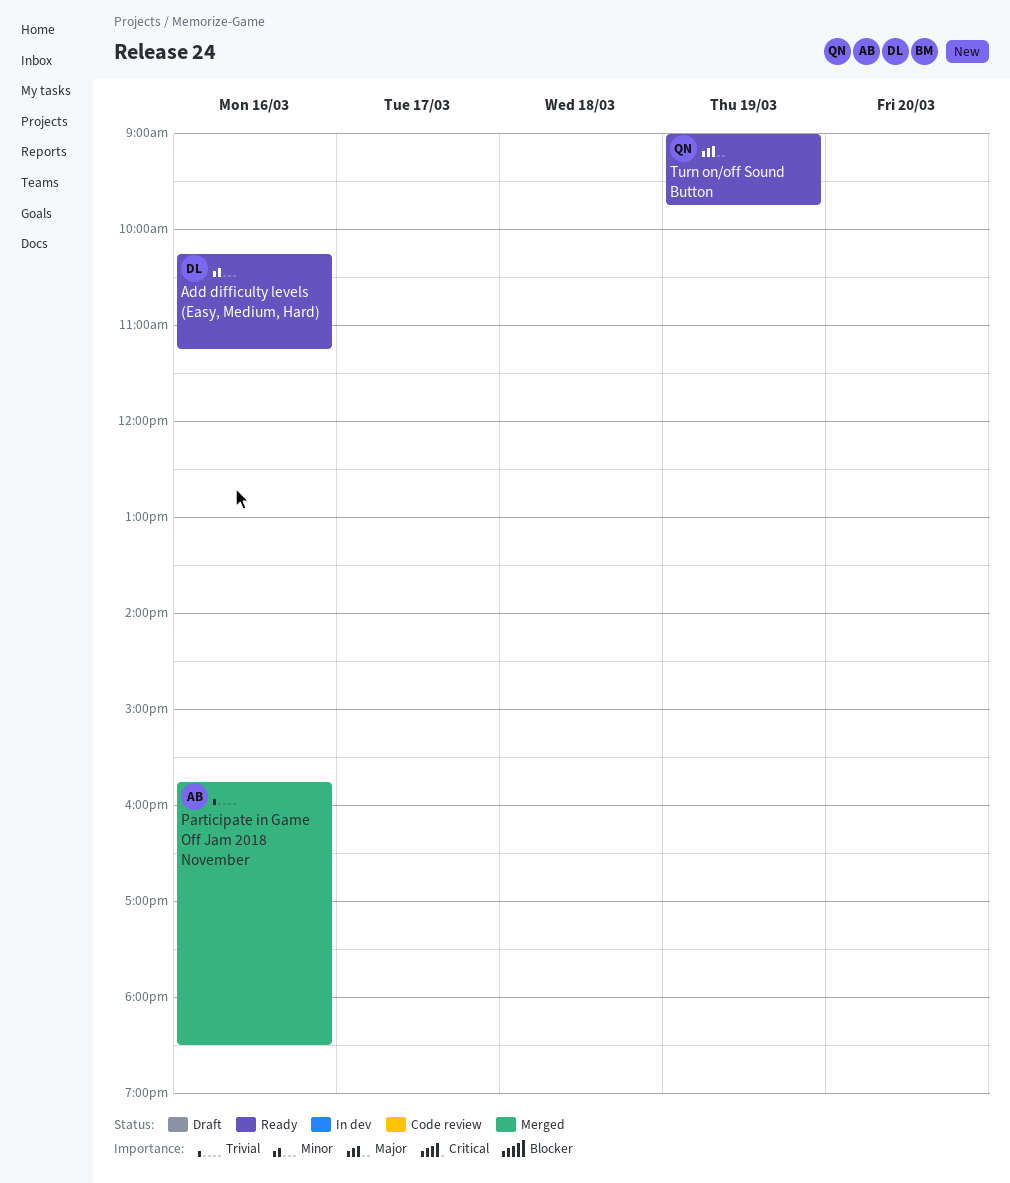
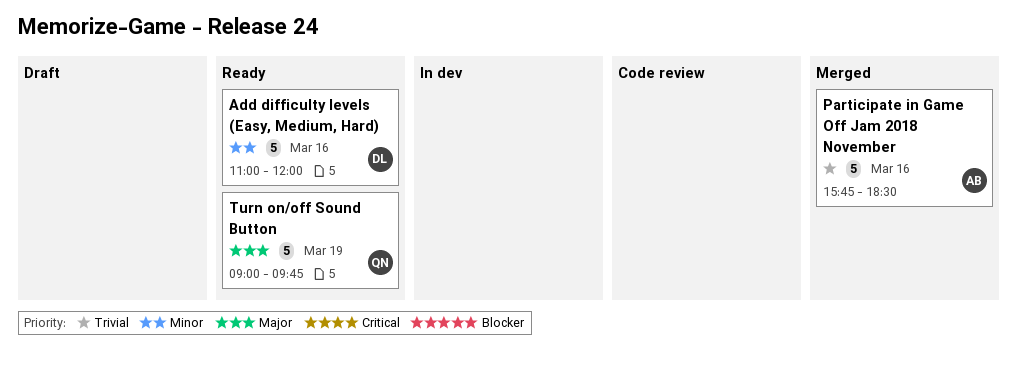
Add difficulty levels (Easy, Medium, Hard), begins: 10:15 -> 11:00
Add difficulty levels (Easy, Medium, Hard), ends: 11:15 -> 12:00

